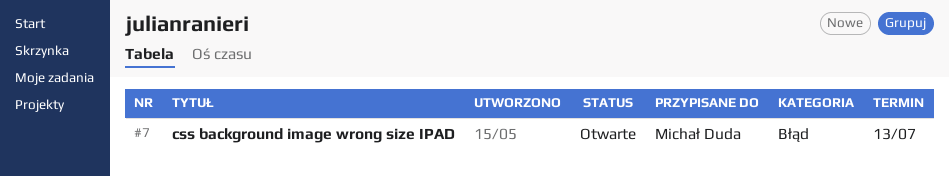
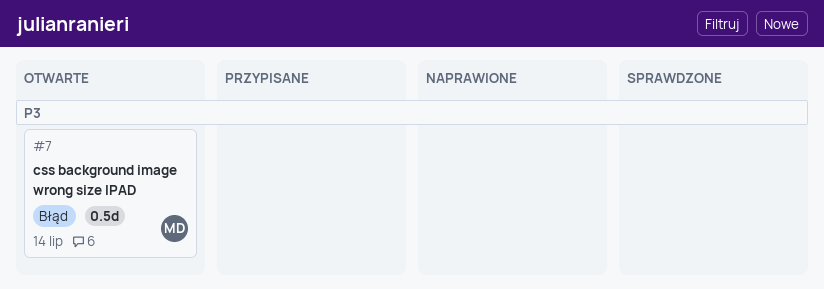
#7, due: Jul 13 -> Jul 14

